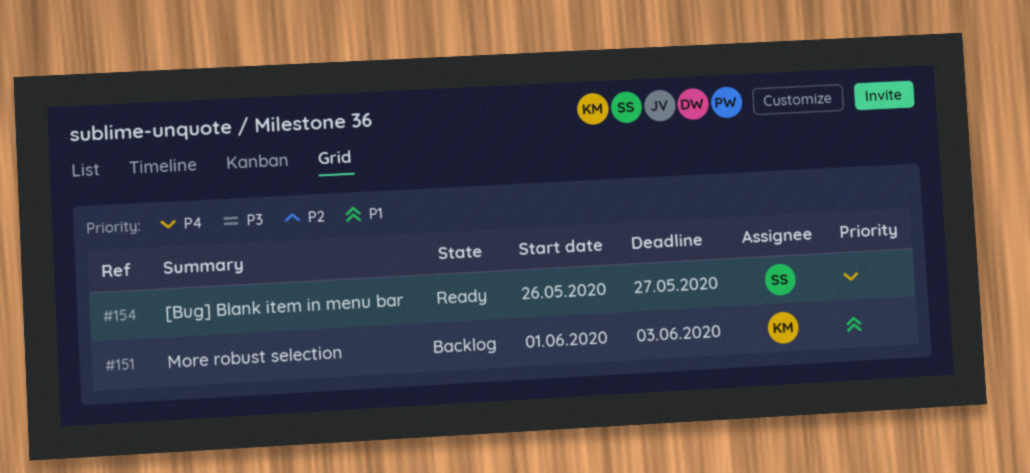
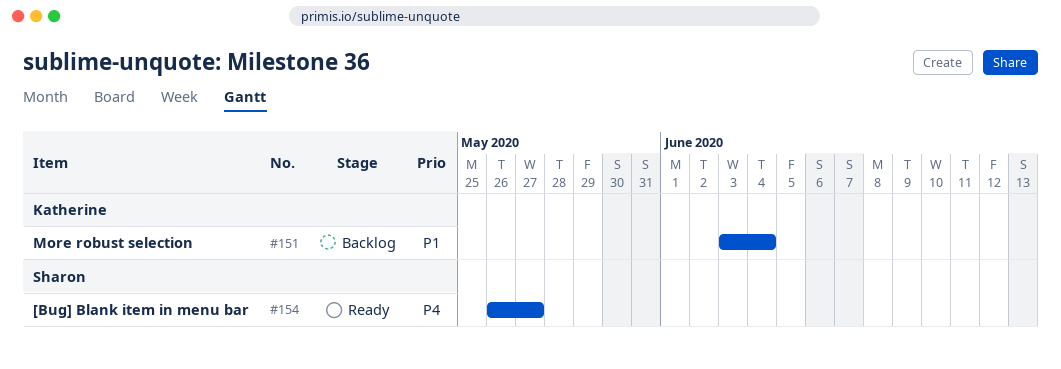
#151, start: Jun 1 -> Jun 3
#151, due: Jun 3 -> Jun 4

